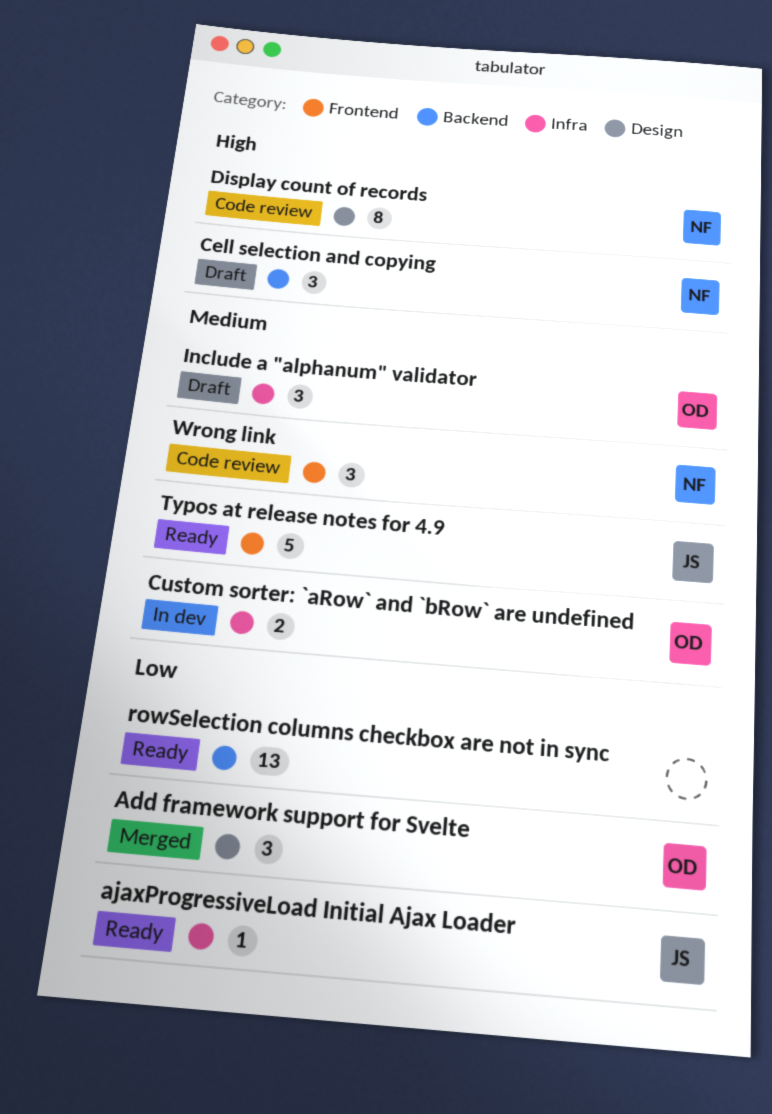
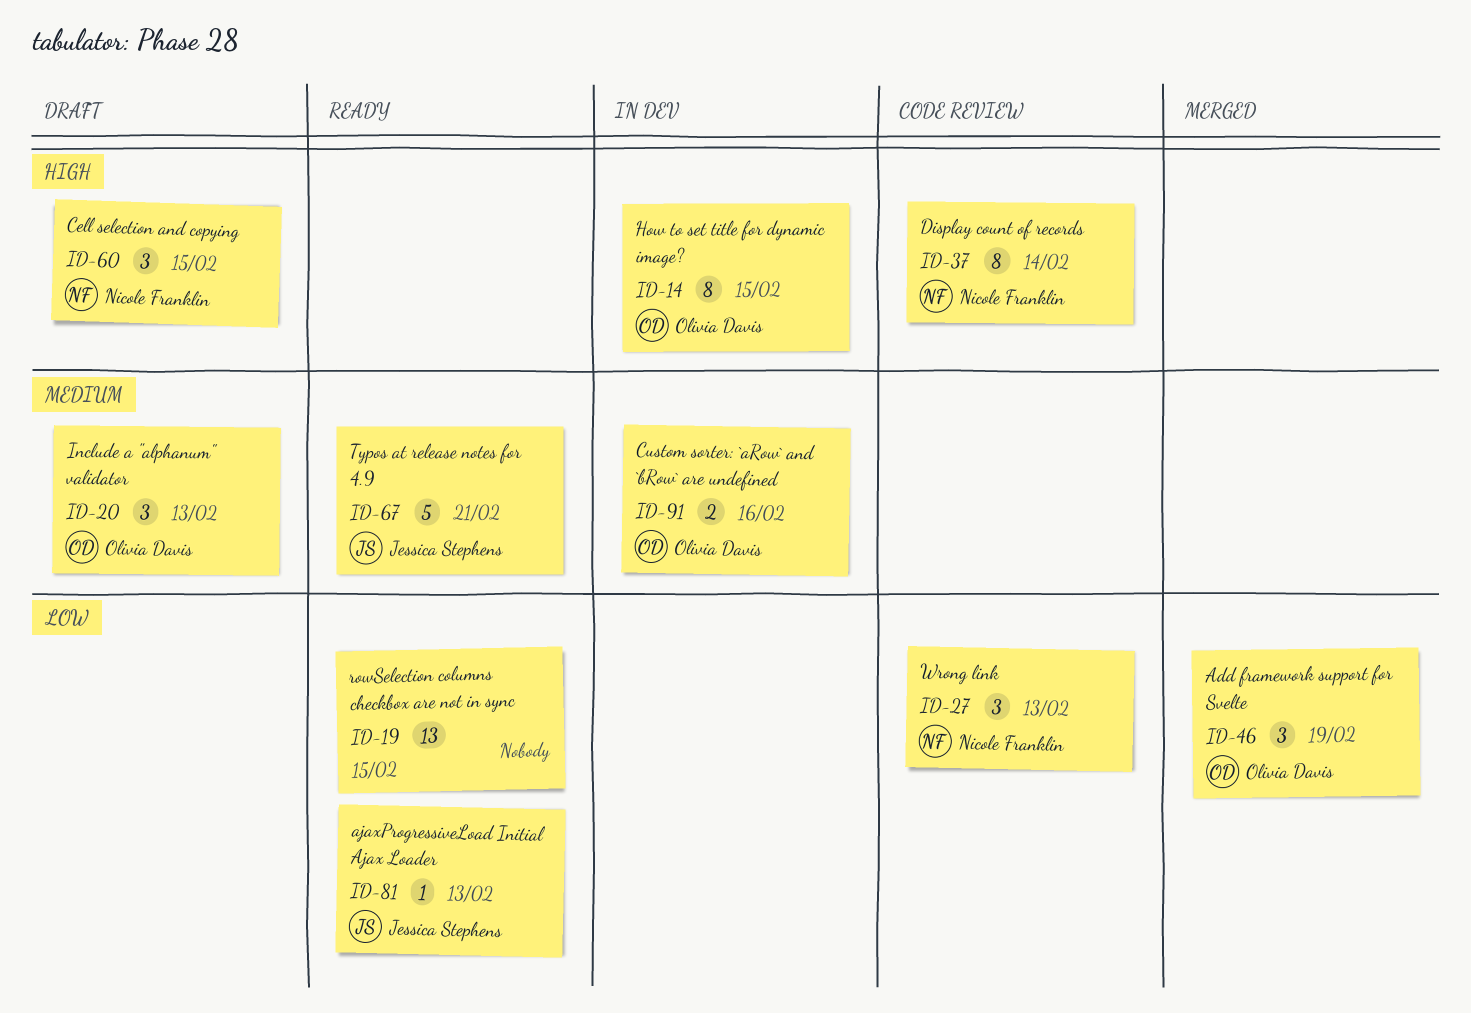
How to set title for dynamic image?: none -> present
Wrong link, priority: Medium -> Low

